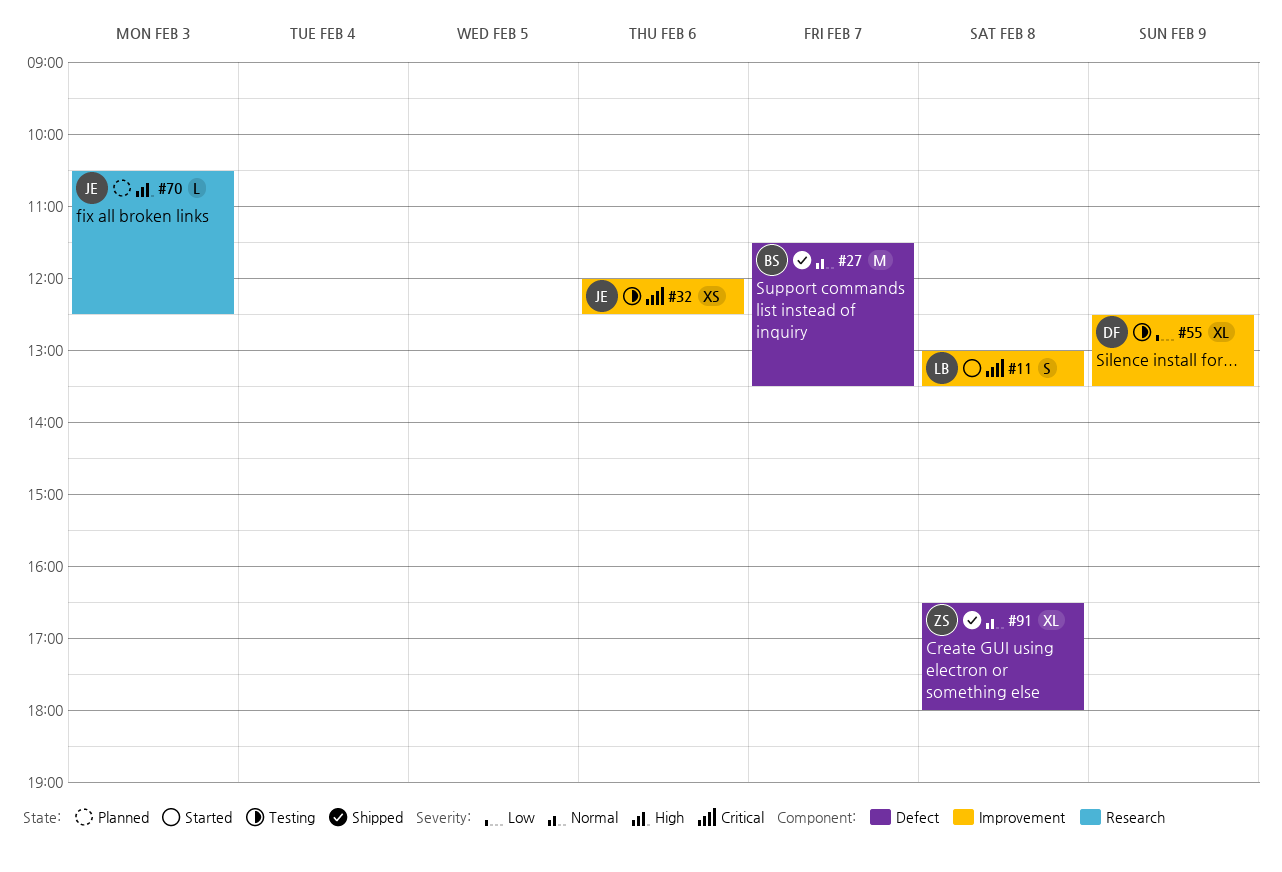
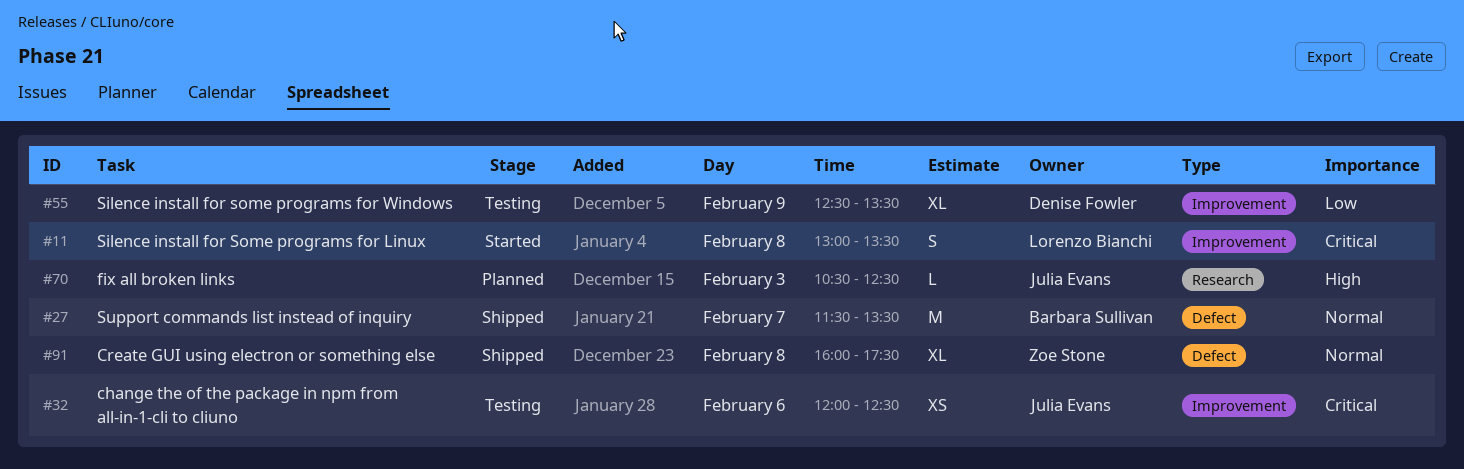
#91, begins: 16:30 -> 16:00
#91, ends: 18:00 -> 17:30

